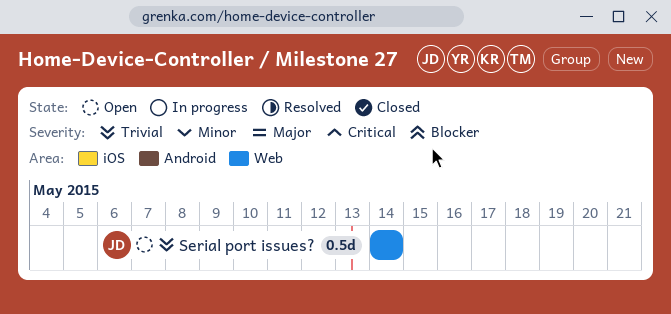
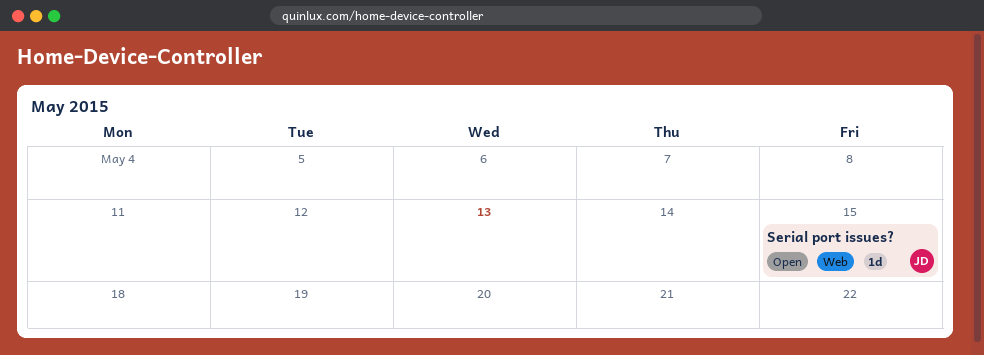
Serial port issues?, estimate: 0.5d -> 1d
Serial port issues?, due: May 14 -> May 15

